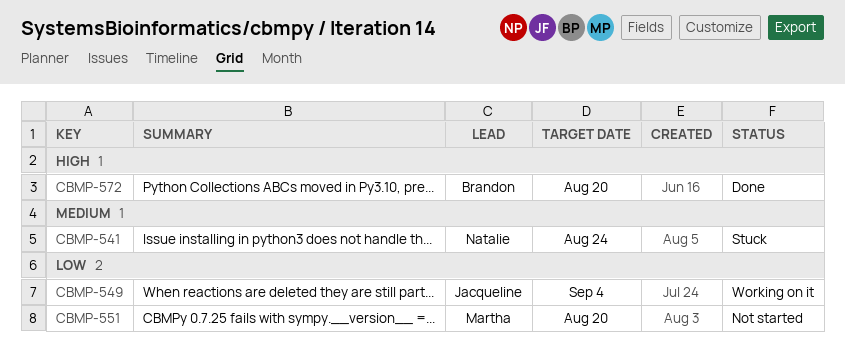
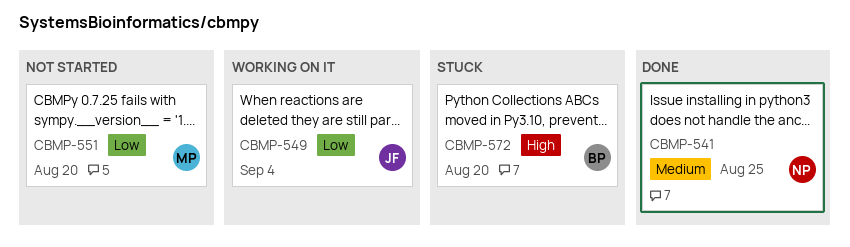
CBMP-541, status: Stuck -> Done
CBMP-541, due: Aug 24 -> Aug 25
CBMP-572, status: Done -> Stuck

